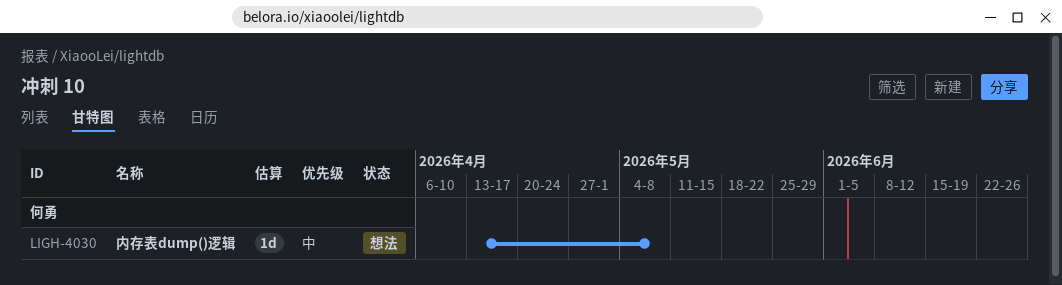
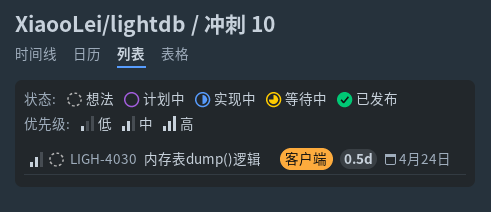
LIGH-4030, estimate: 1d -> 0.5d
LIGH-4030, due: May 8 -> Apr 24

